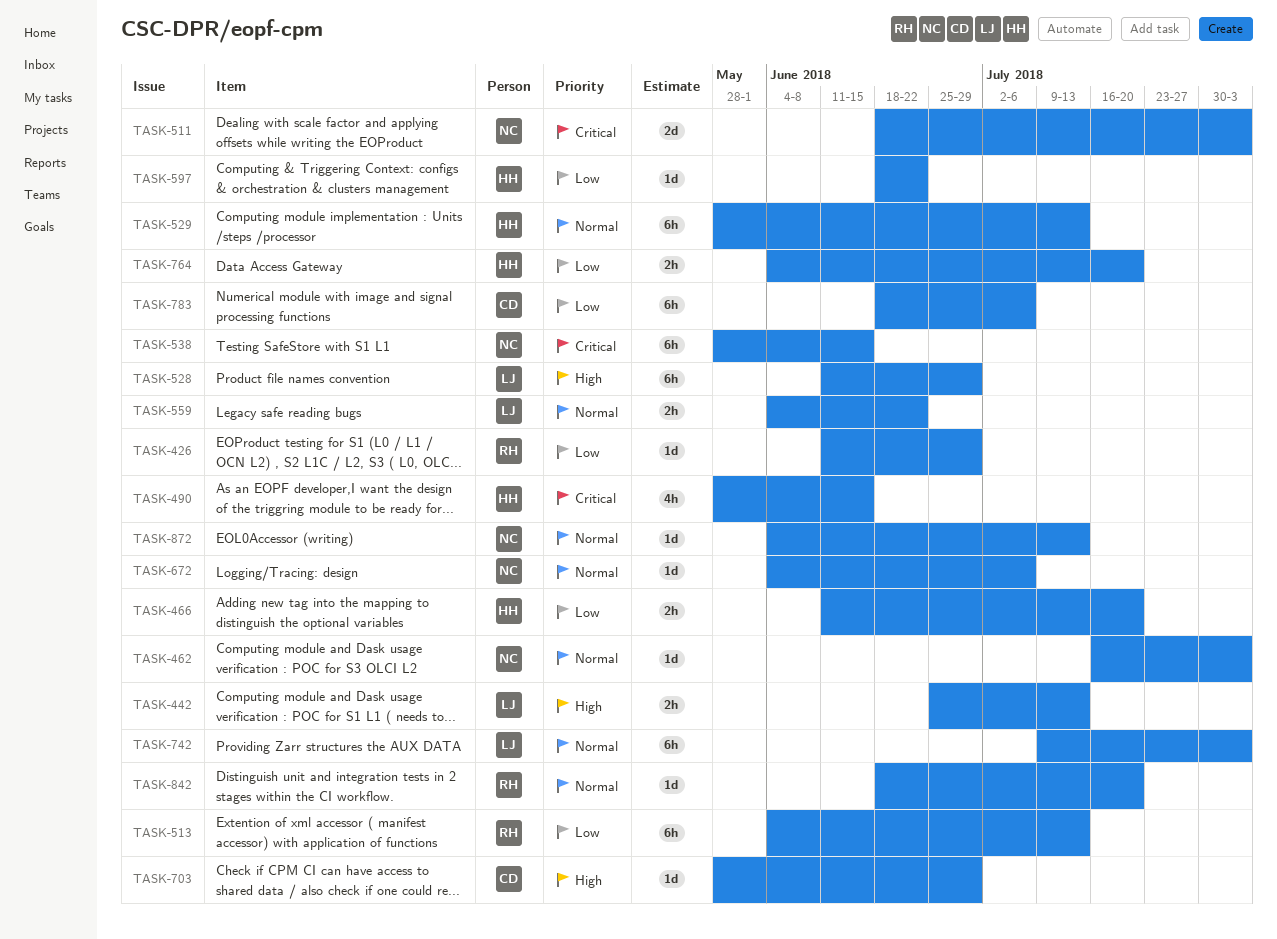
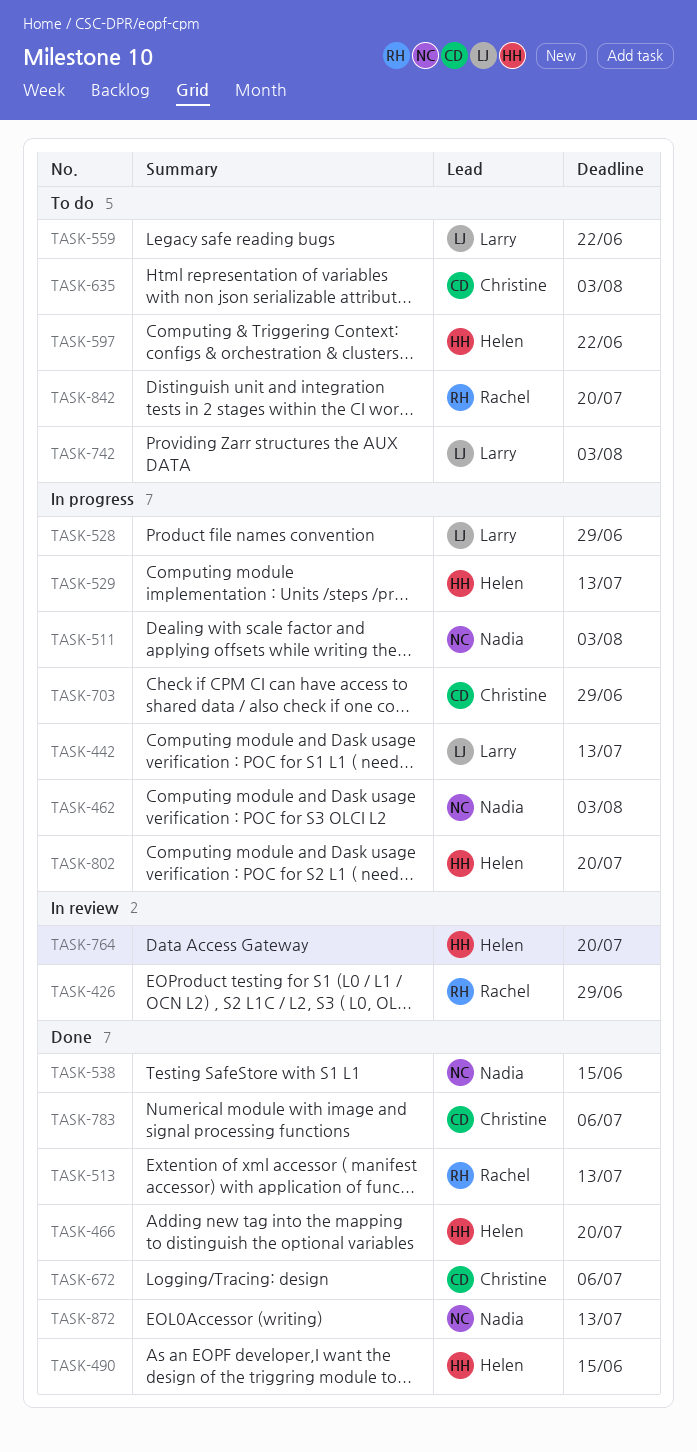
TASK-635: none -> present
TASK-672, owner: Nadia -> Christine
TASK-802: none -> present

